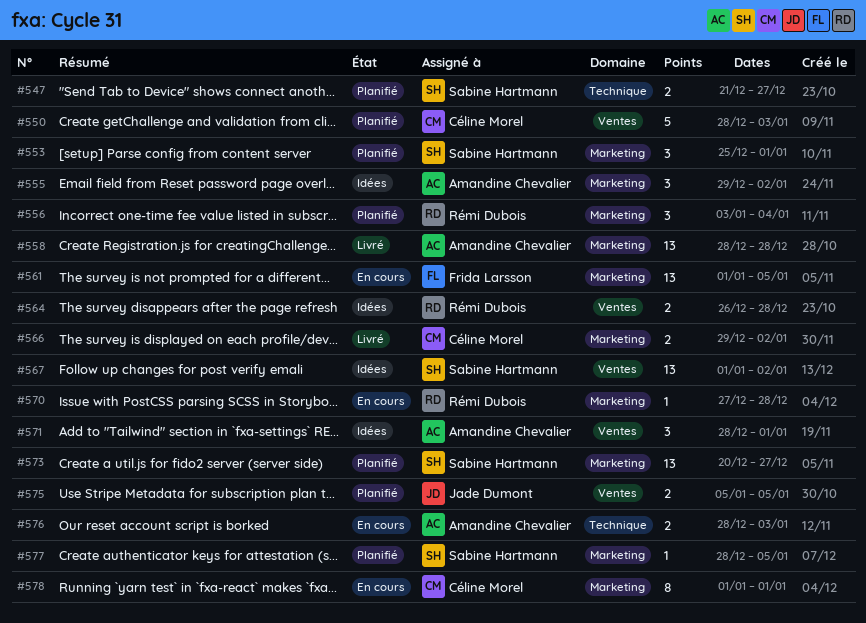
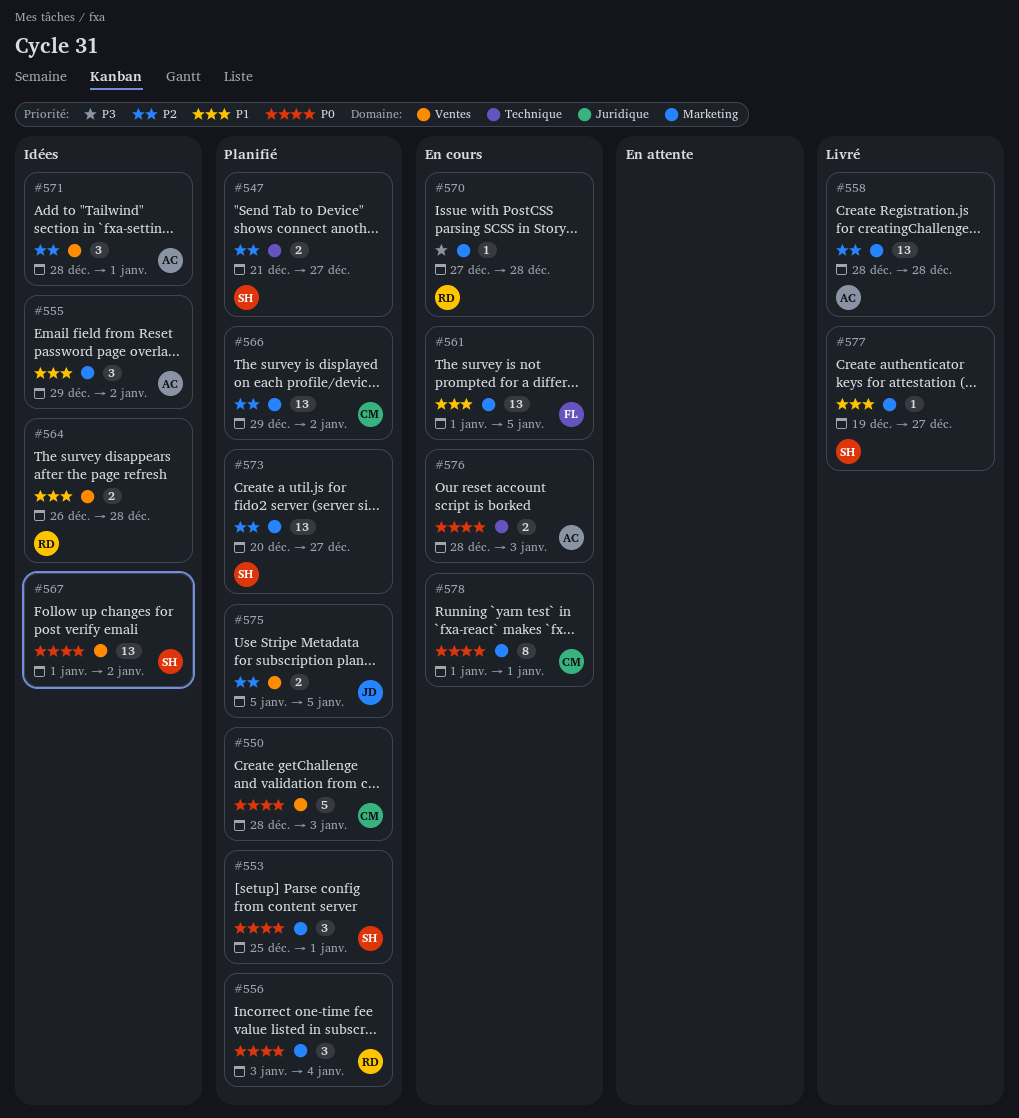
#566, status: Livré -> Planifié
#566, estimate: 2 -> 13
#577, status: Planifié -> Livré
#577, start: Dec 28 -> Dec 19
#577, due: Jan 5 -> Dec 27

